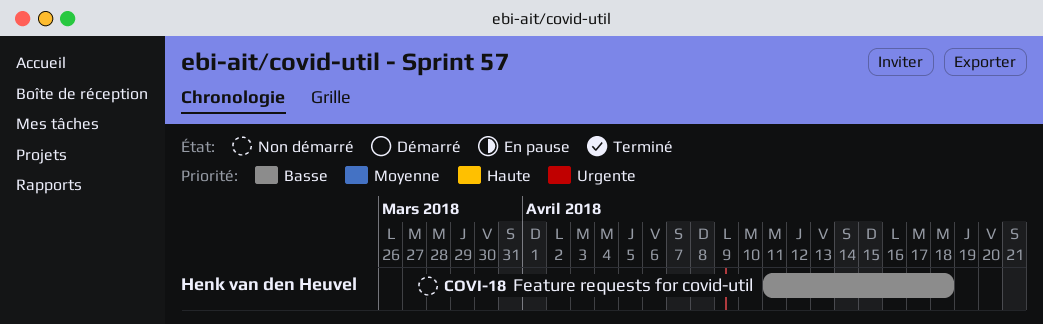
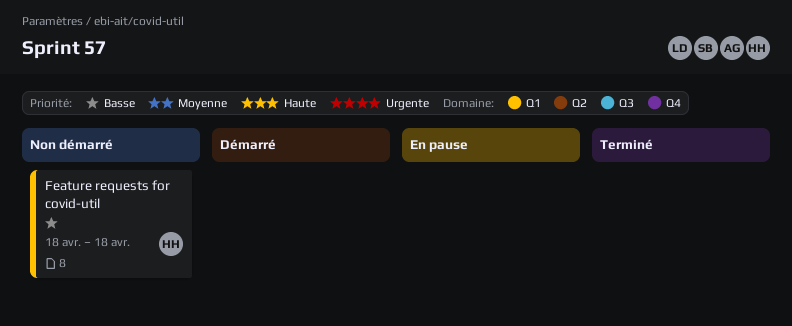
Feature requests for covid-util, start: Apr 11 -> Apr 18

